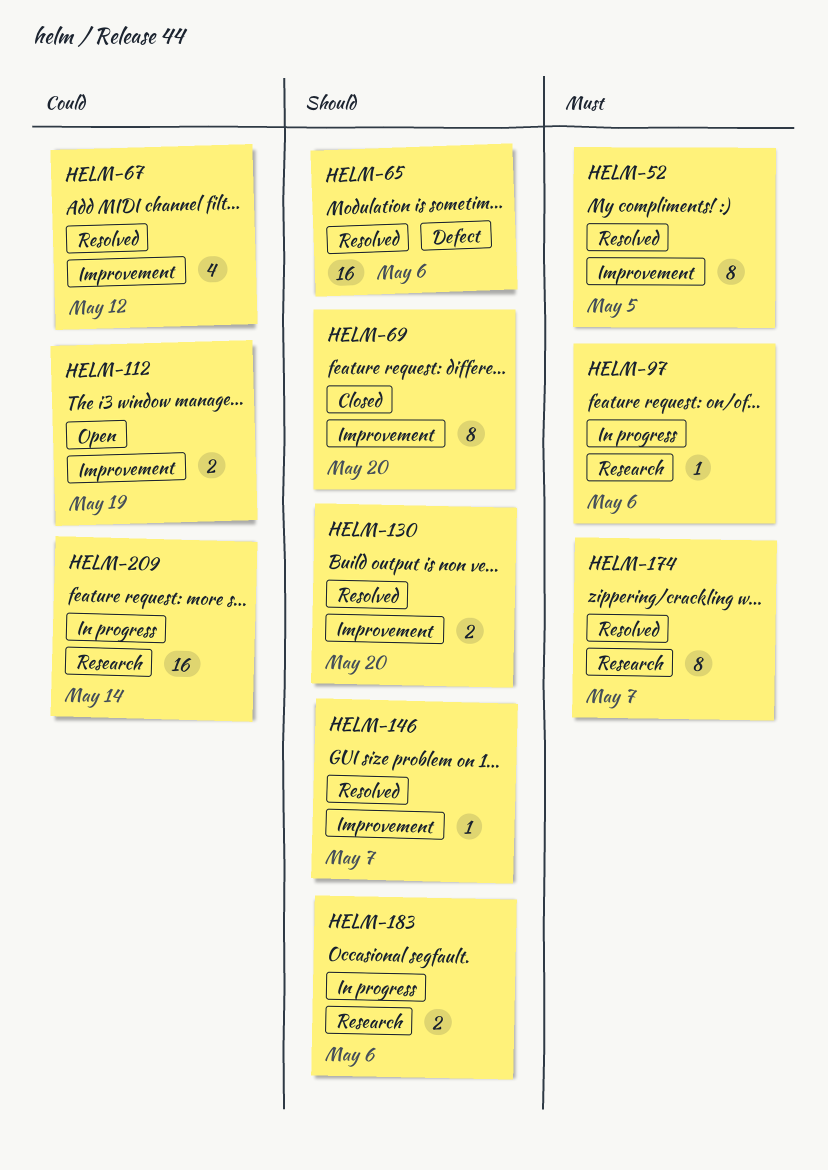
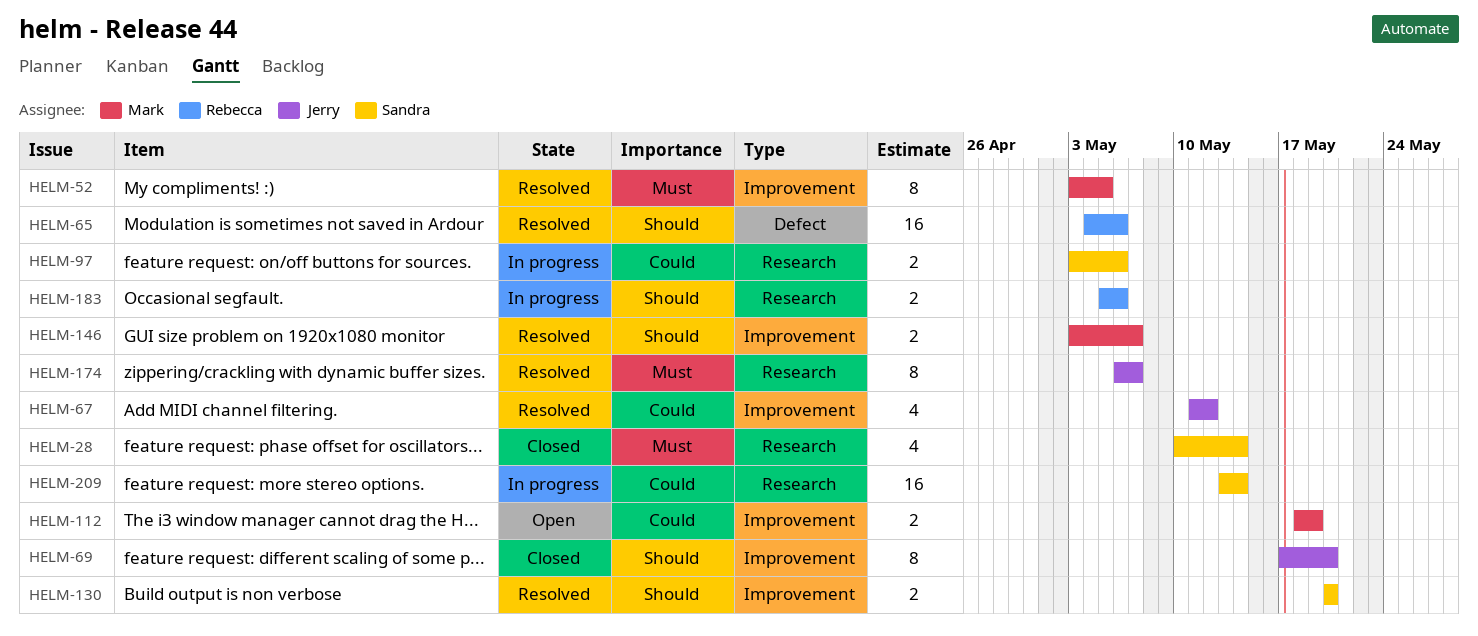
HELM-28: none -> present
HELM-97, priority: Must -> Could
HELM-97, estimate: 1 -> 2
HELM-146, estimate: 1 -> 2

